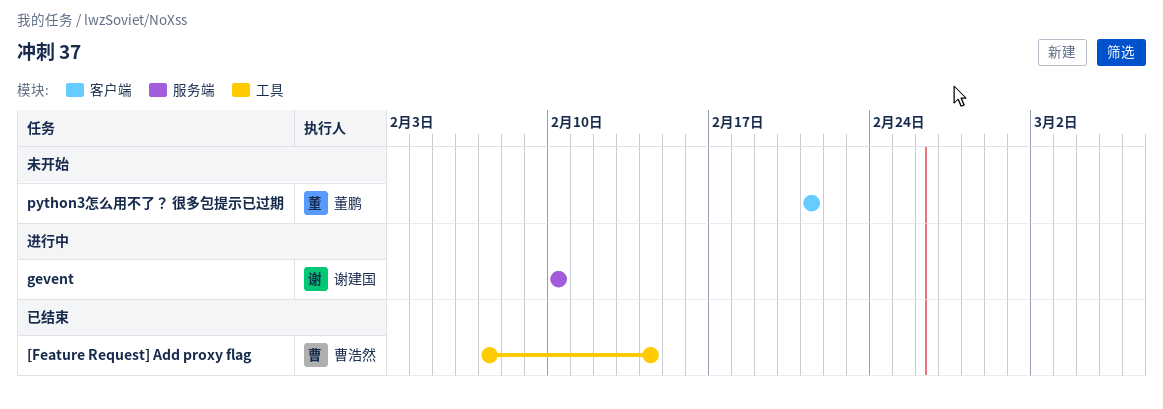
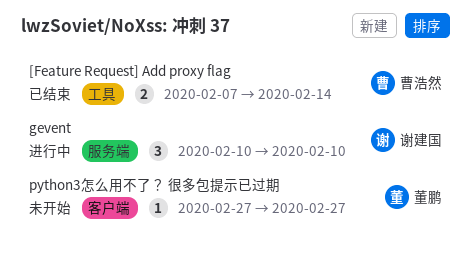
python3怎么用不了？ 很多包提示已过期, start: Feb 21 -> Feb 27
python3怎么用不了？ 很多包提示已过期, due: Feb 21 -> Feb 27

